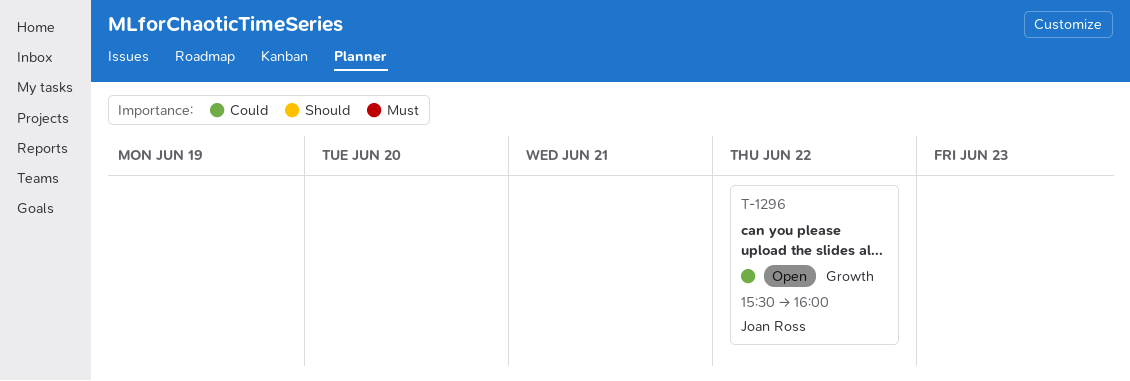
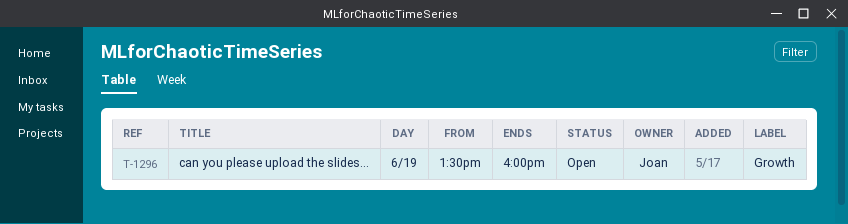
T-1296, day: Jun 22 -> Jun 19
T-1296, begins: 15:30 -> 13:30

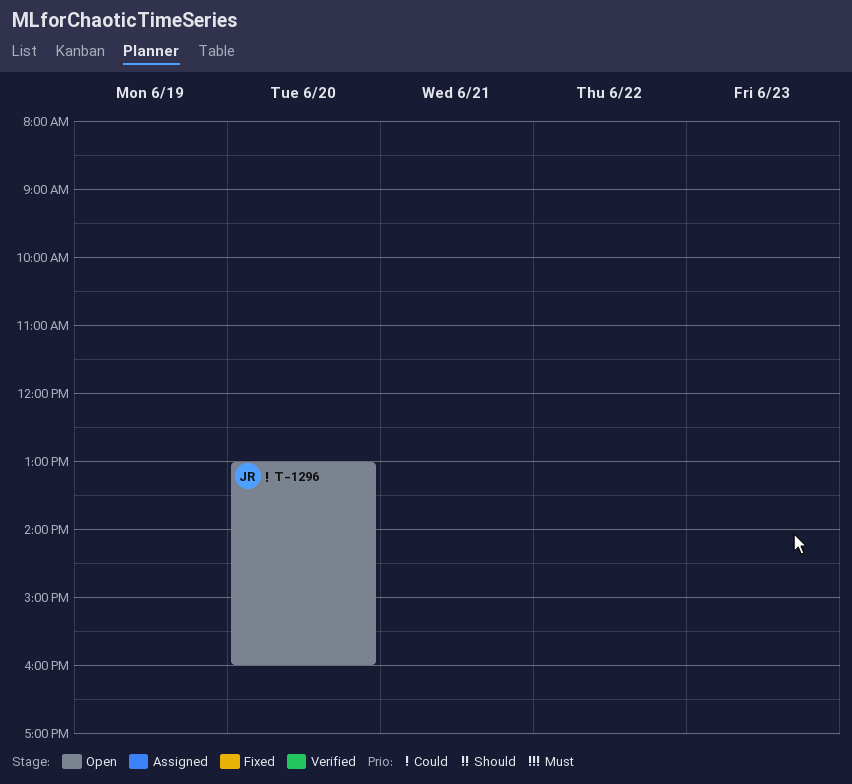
T-1296, day: Jun 19 -> Jun 20
T-1296, begins: 13:30 -> 13:00

